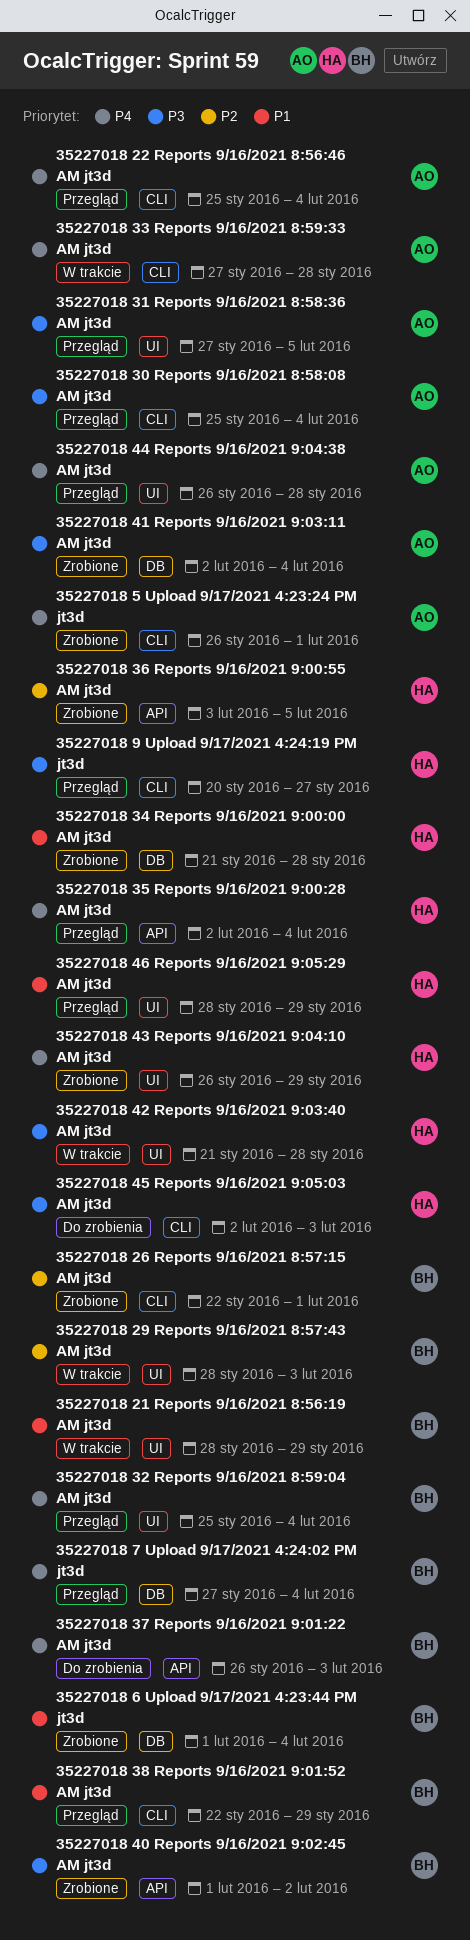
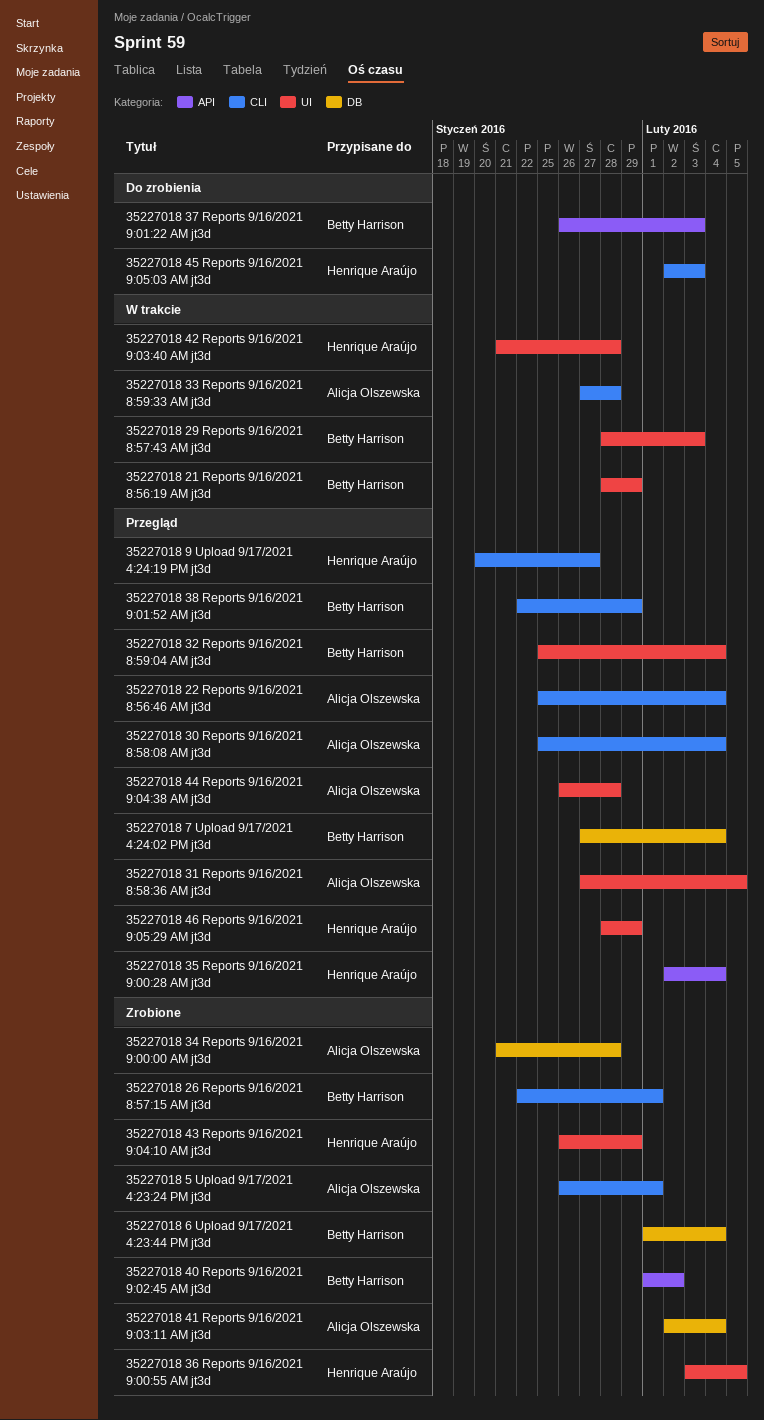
35227018 34 Reports 9/16/2021 9:00:00 AM jt3d, owner: Henrique Araújo -> Alicja Olszewska
35227018 36 Reports 9/16/2021 9:00:55 AM jt3d, label: API -> UI

